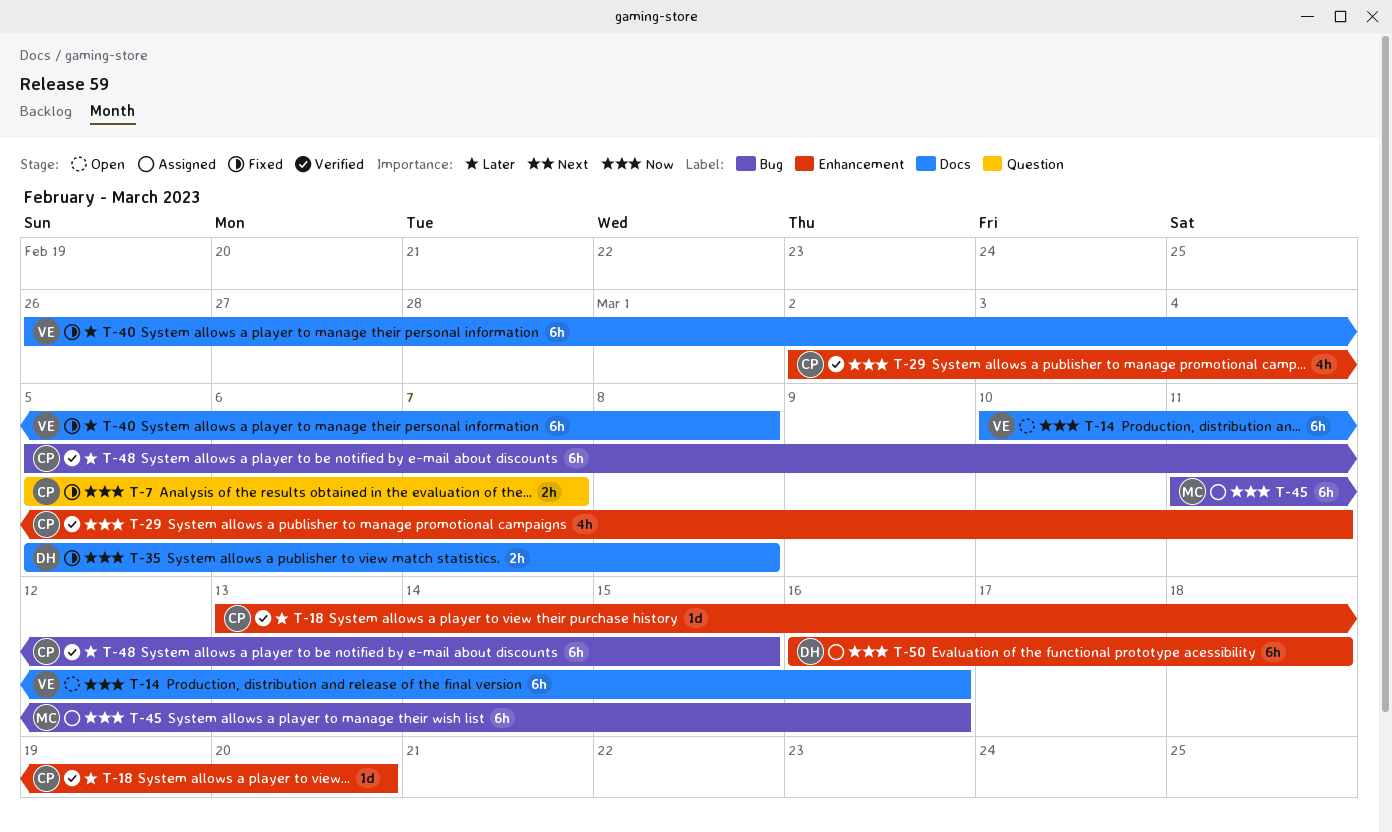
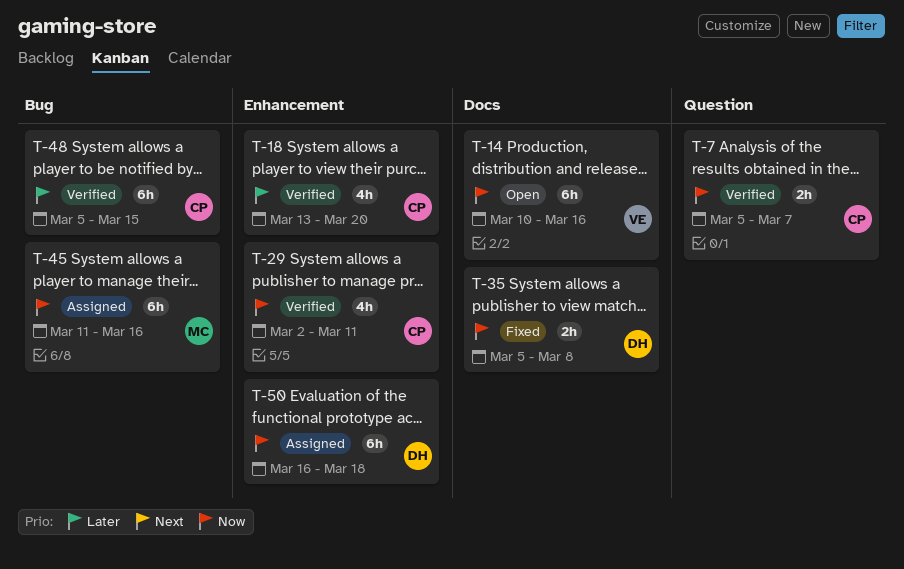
T-7, status: Fixed -> Verified
T-18, estimate: 1d -> 4h
T-40: present -> none

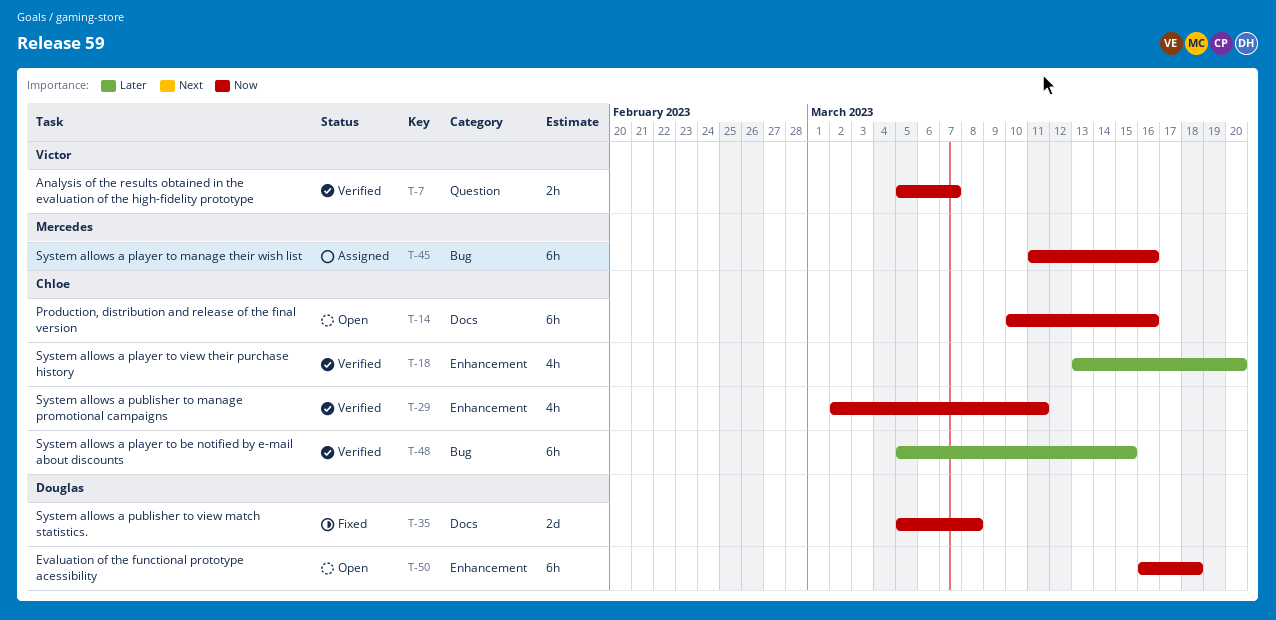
T-7, owner: Chloe -> Victor
T-14, owner: Victor -> Chloe
T-35, estimate: 2h -> 2d
T-50, status: Assigned -> Open

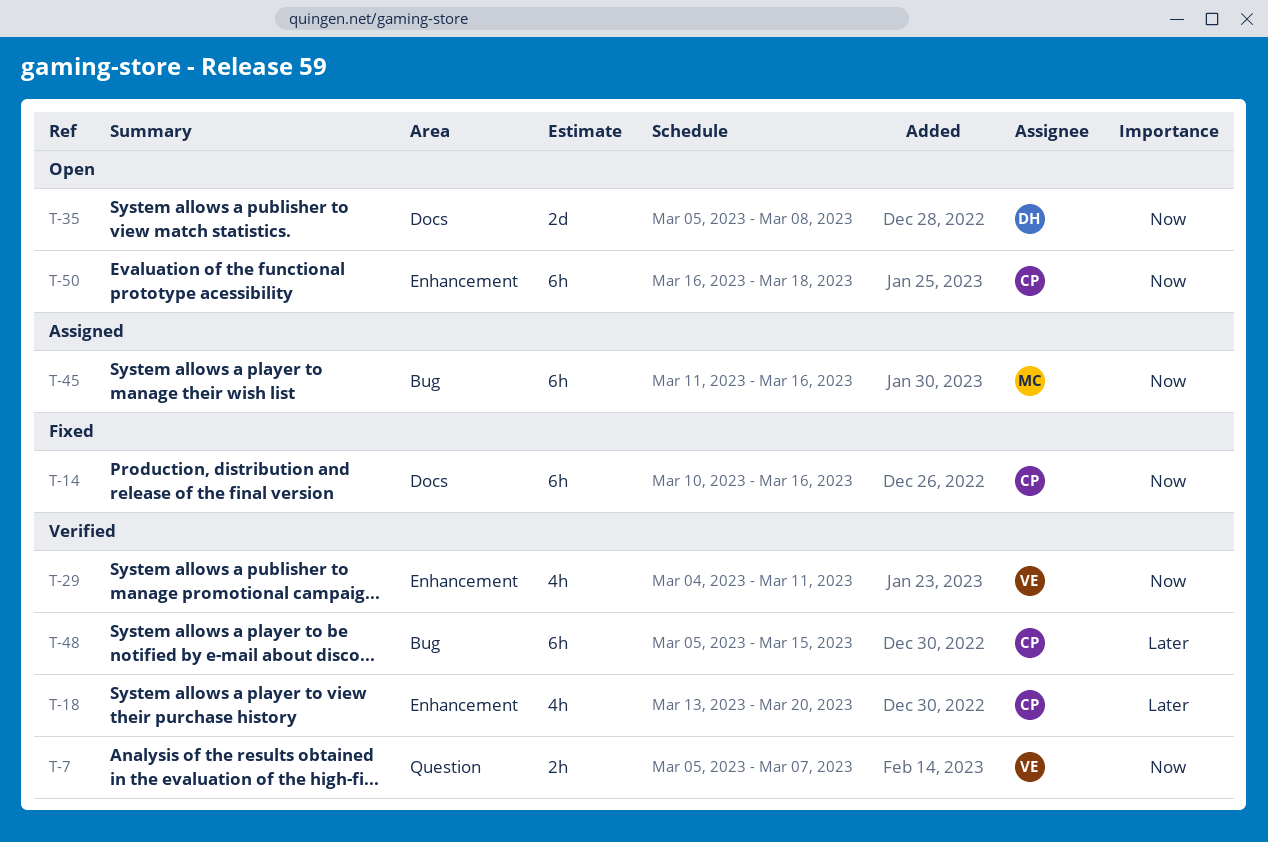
T-14, status: Open -> Fixed
T-29, owner: Chloe -> Victor
T-29, start: Mar 2 -> Mar 4
T-35, status: Fixed -> Open
T-50, owner: Douglas -> Chloe

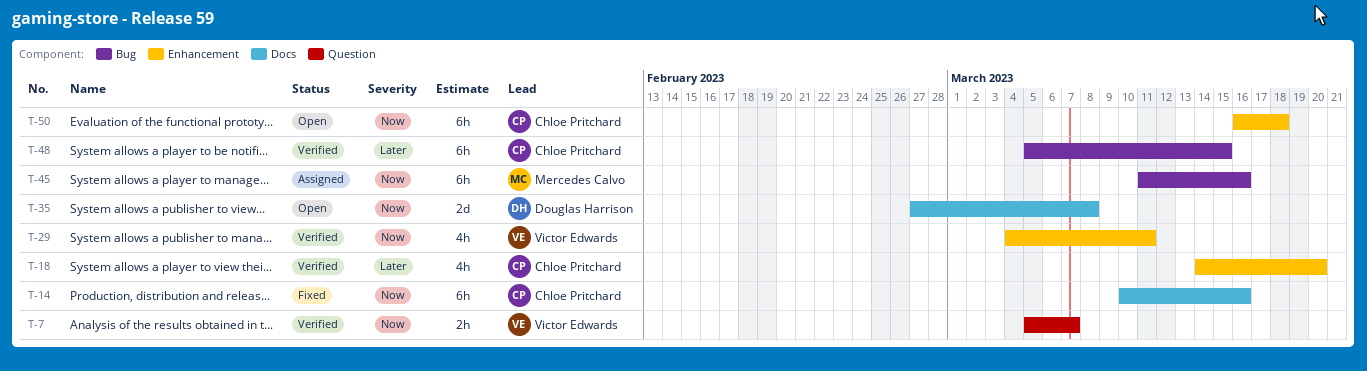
T-18, start: Mar 13 -> Mar 14
T-35, start: Mar 5 -> Feb 27

